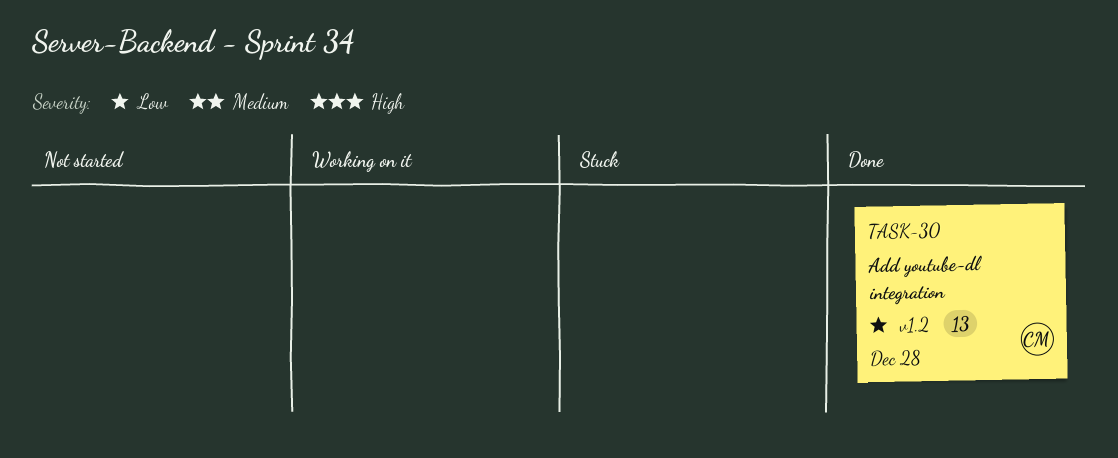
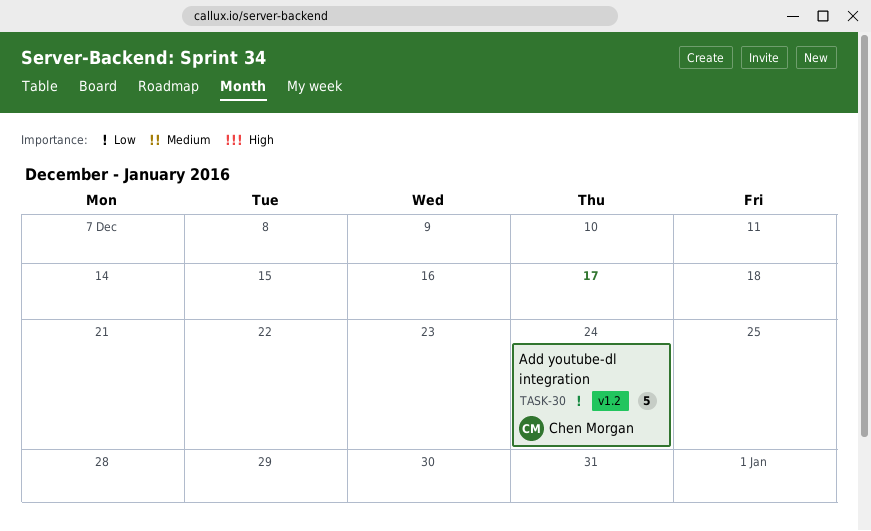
TASK-30, estimate: 13 -> 5
TASK-30, due: Dec 28 -> Dec 24

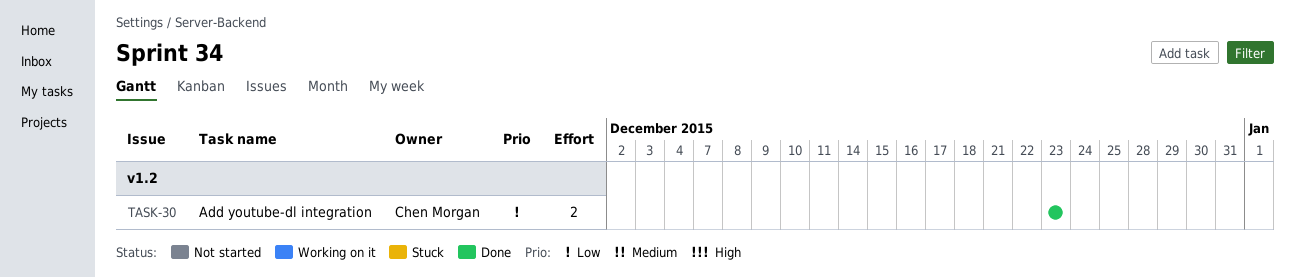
TASK-30, estimate: 5 -> 2
TASK-30, due: Dec 24 -> Dec 23

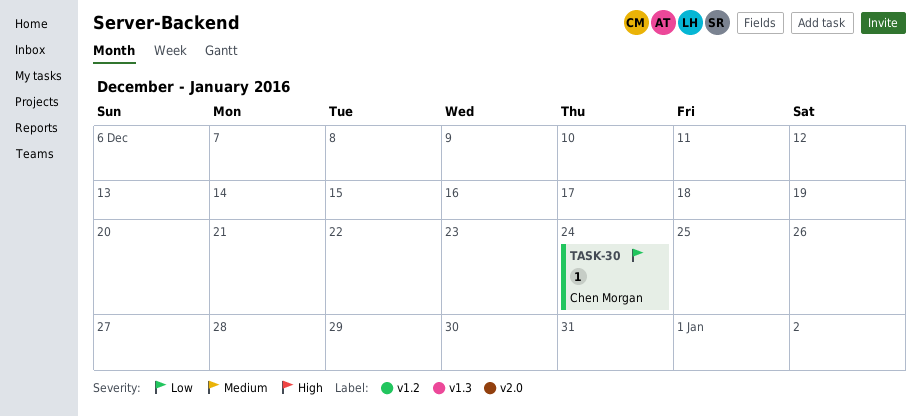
TASK-30, estimate: 2 -> 1
TASK-30, due: Dec 23 -> Dec 24

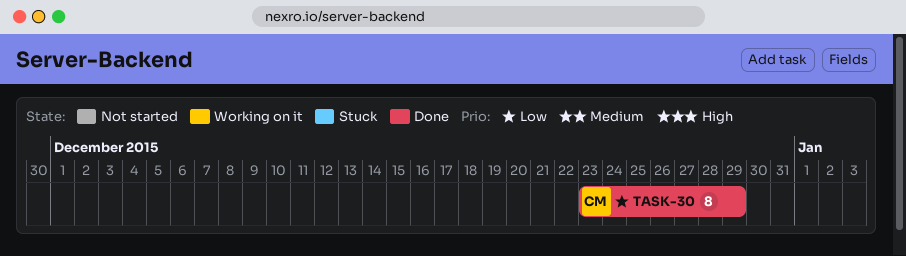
TASK-30, estimate: 1 -> 8
TASK-30, due: Dec 24 -> Dec 29

